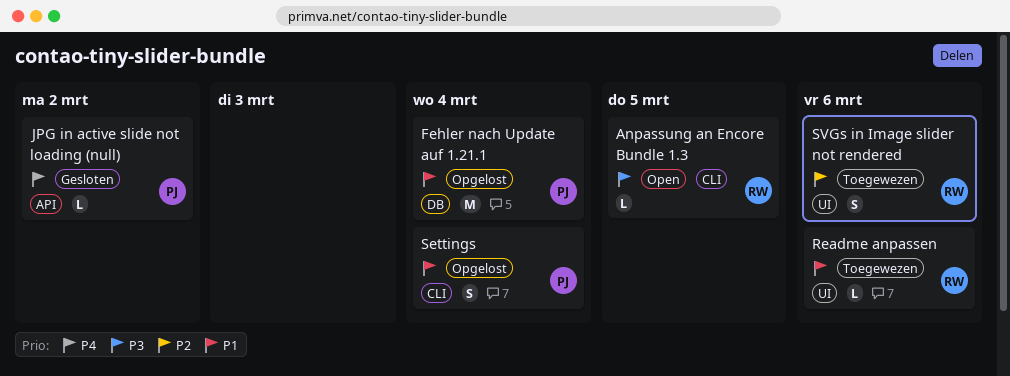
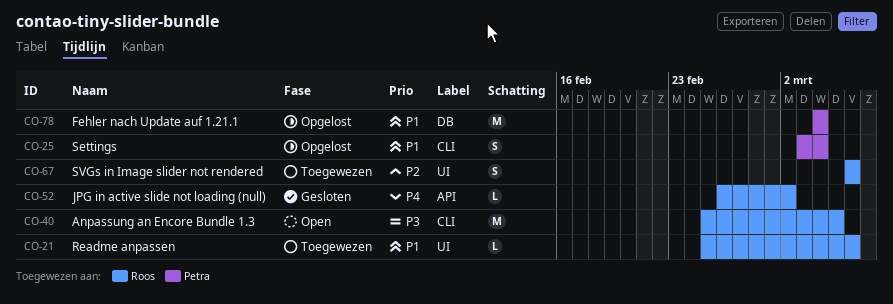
Anpassung an Encore Bundle 1.3, estimate: L -> M
JPG in active slide not loading (null), owner: Petra -> Roos

